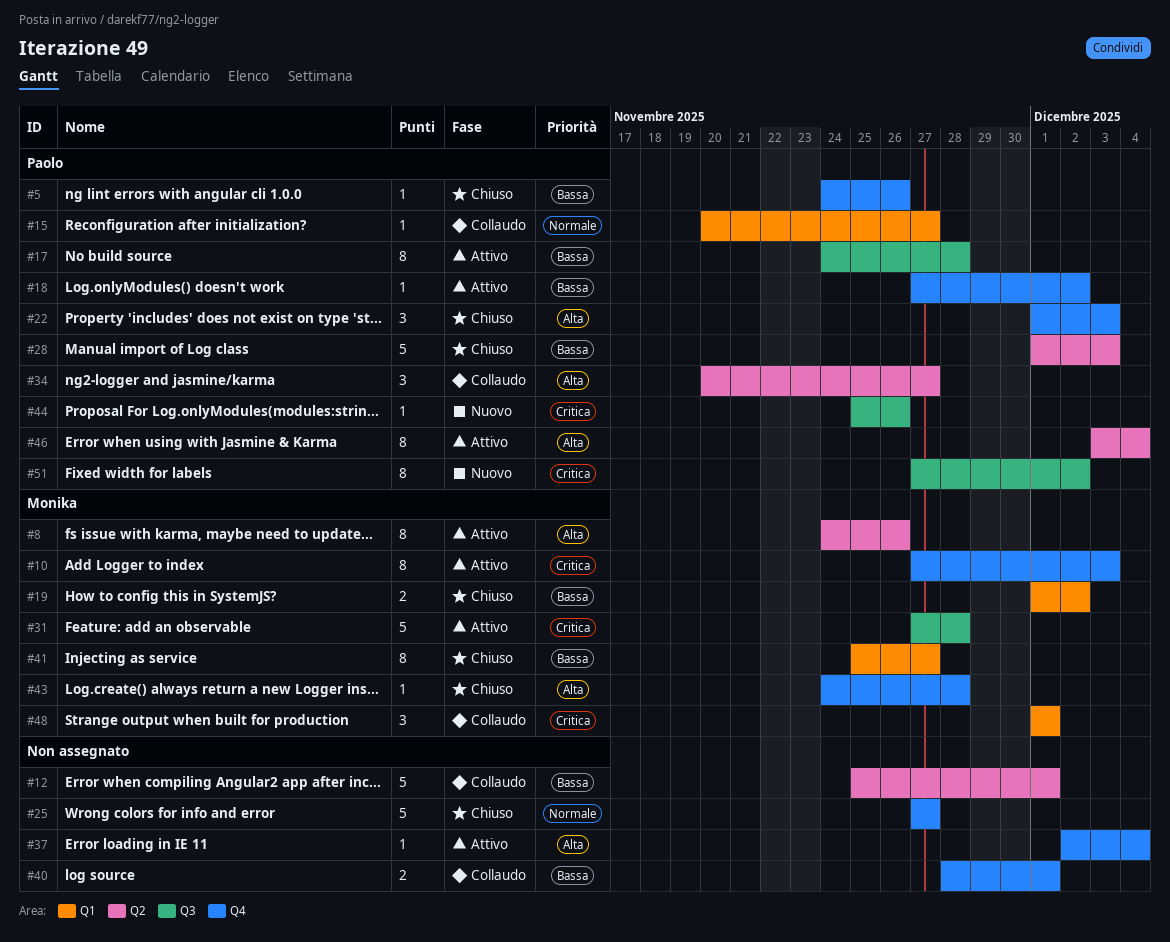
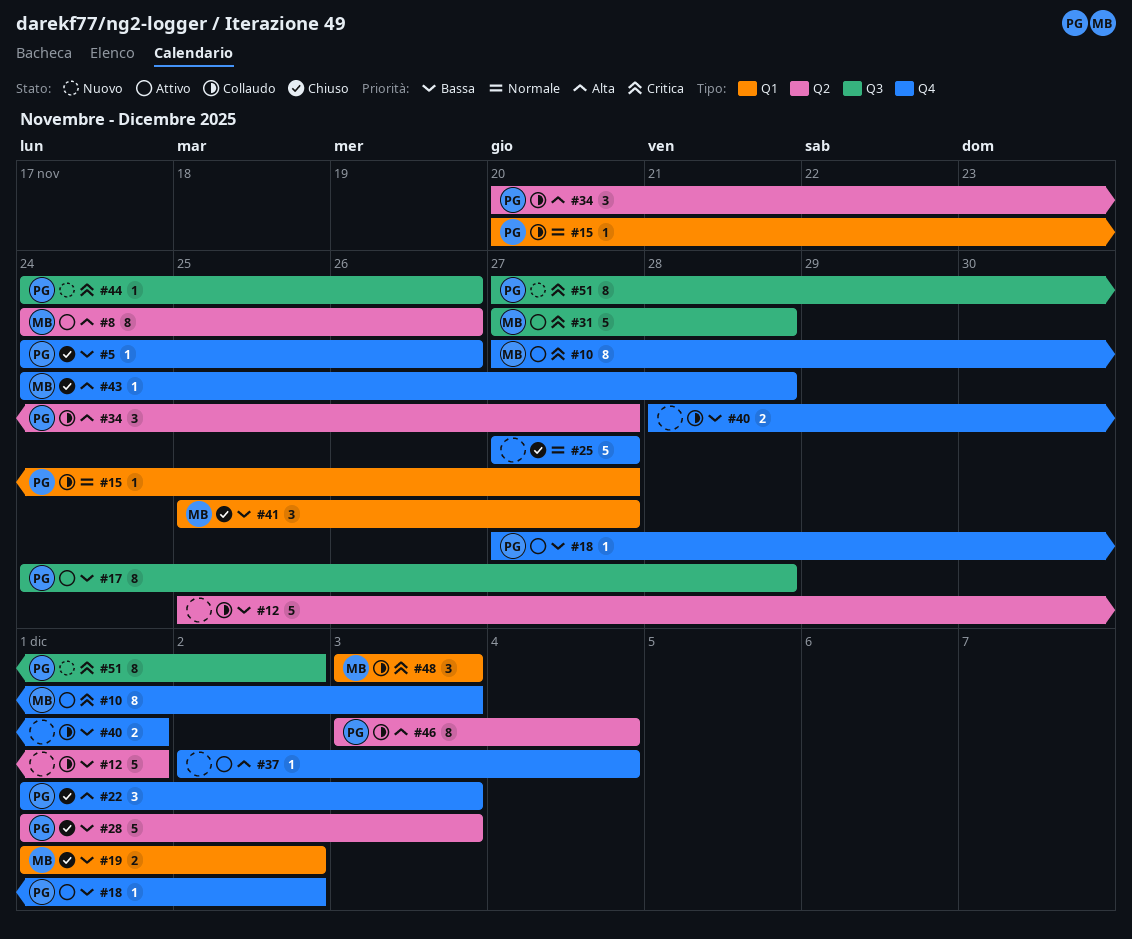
#41, estimate: 8 -> 3
#44, start: Nov 25 -> Nov 24
#46, status: Attivo -> Collaudo
#48, start: Dec 1 -> Dec 3
#48, due: Dec 1 -> Dec 3

